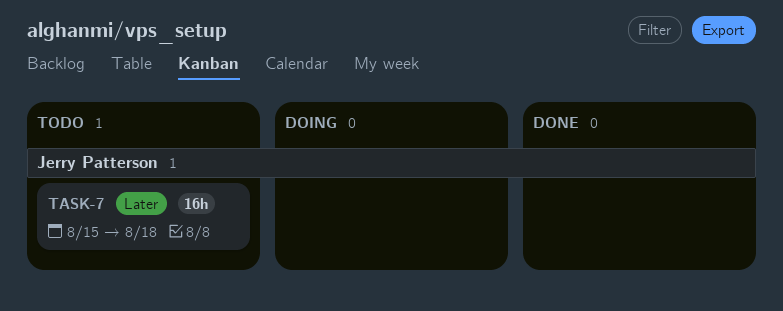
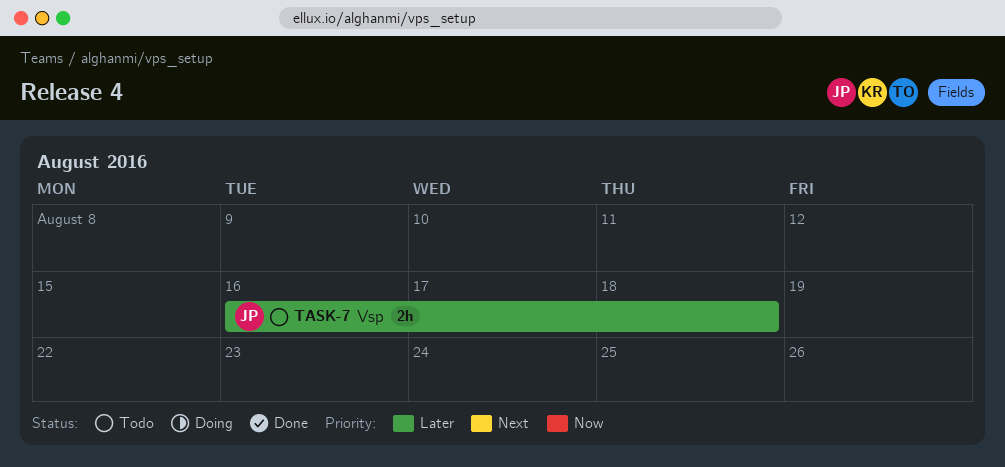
TASK-7, estimate: 16h -> 2h
TASK-7, start: Aug 15 -> Aug 16

